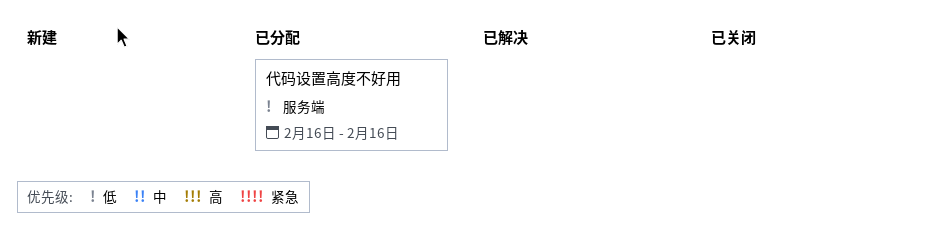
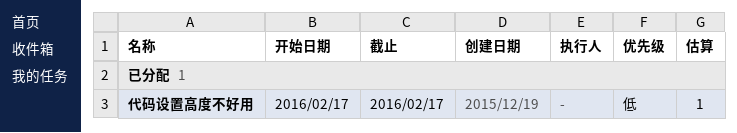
代码设置高度不好用, start: Feb 16 -> Feb 17
代码设置高度不好用, due: Feb 16 -> Feb 17

